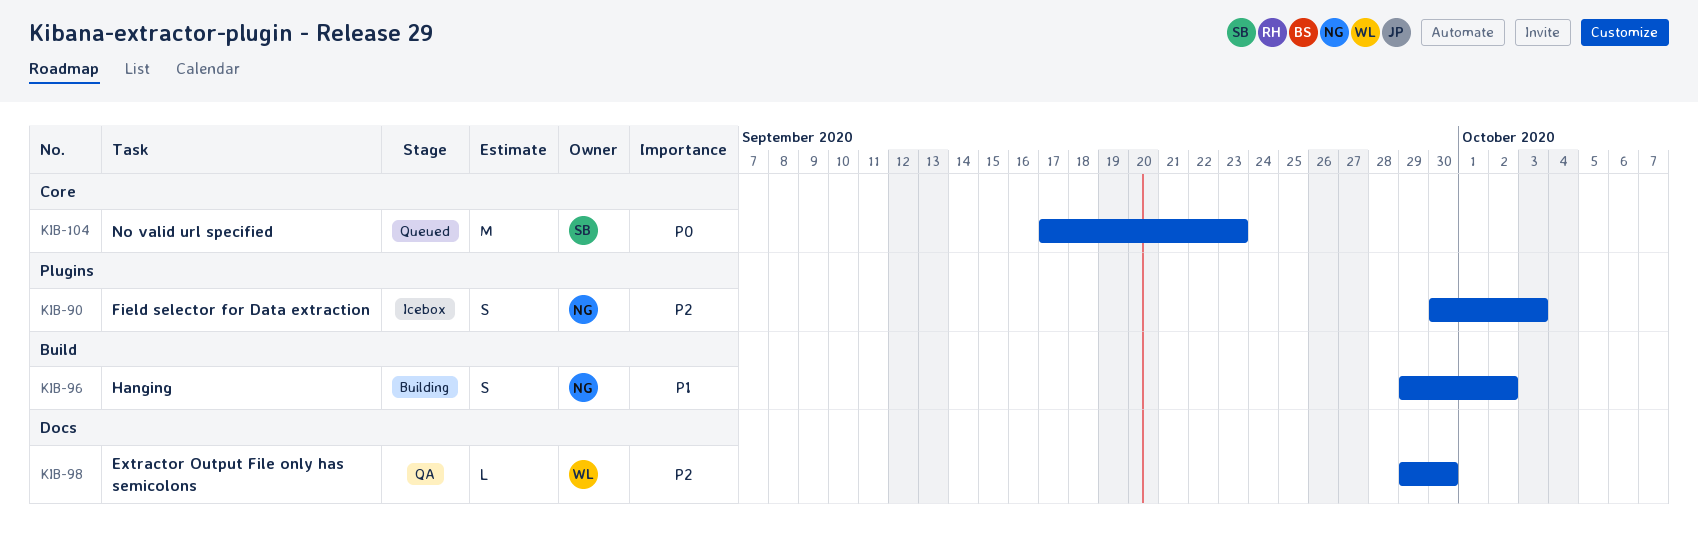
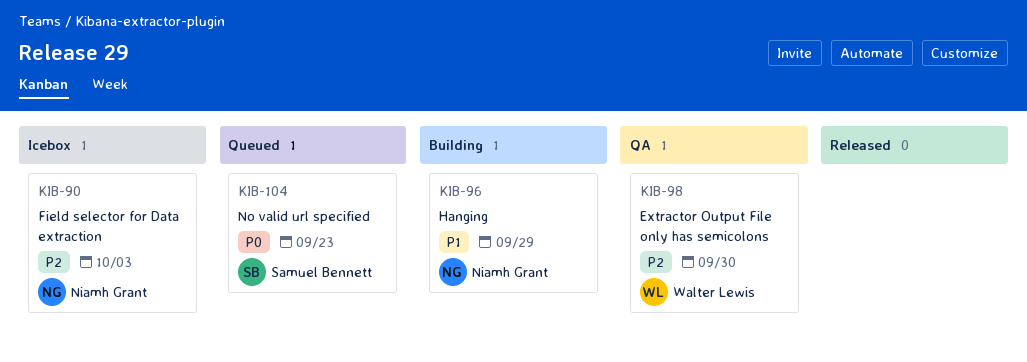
KIB-96, due: Oct 2 -> Sep 29

